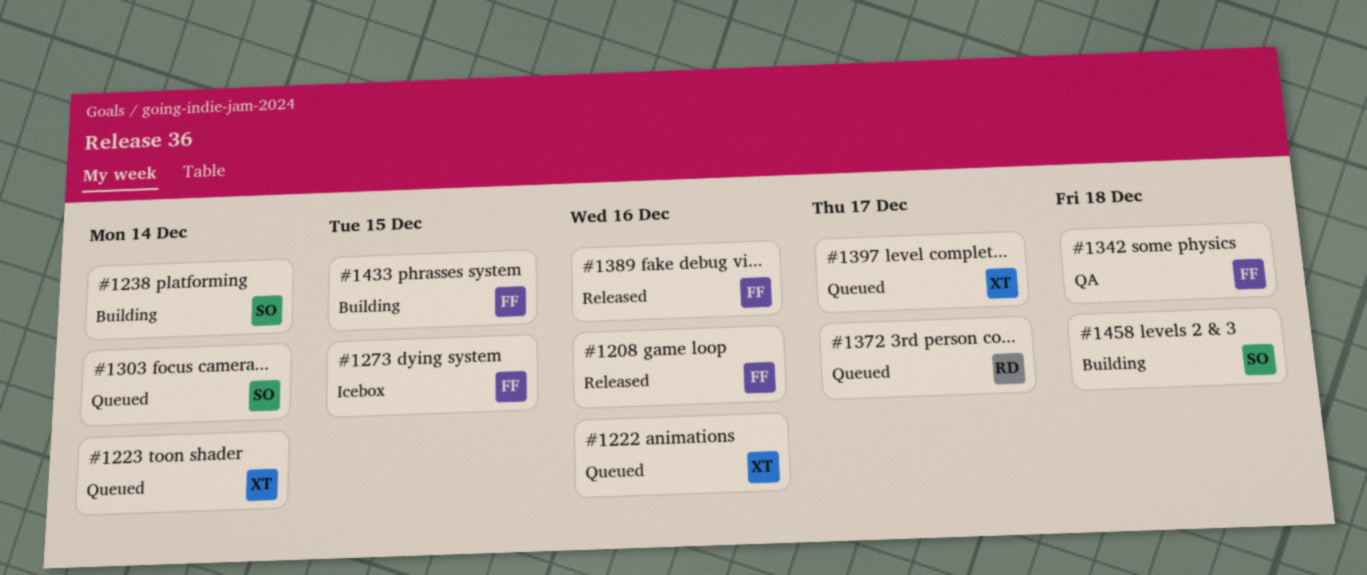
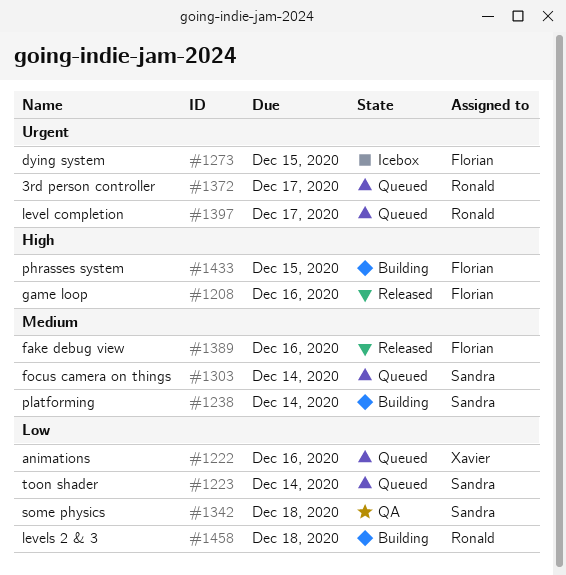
#1223, owner: Xavier -> Sandra
#1342, owner: Florian -> Sandra
#1397, owner: Xavier -> Ronald
#1458, owner: Sandra -> Ronald

